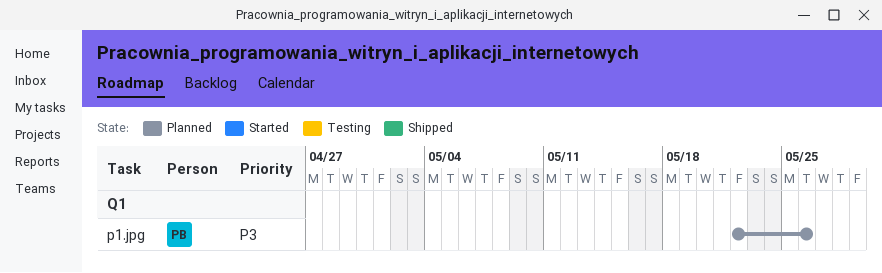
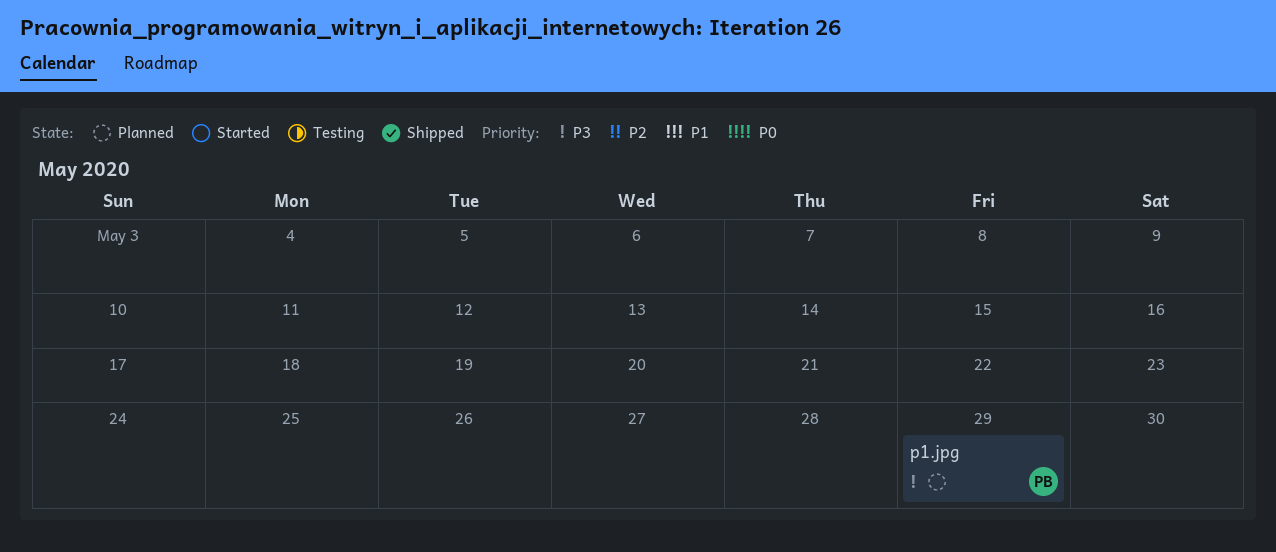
p1.jpg, due: May 26 -> May 29

